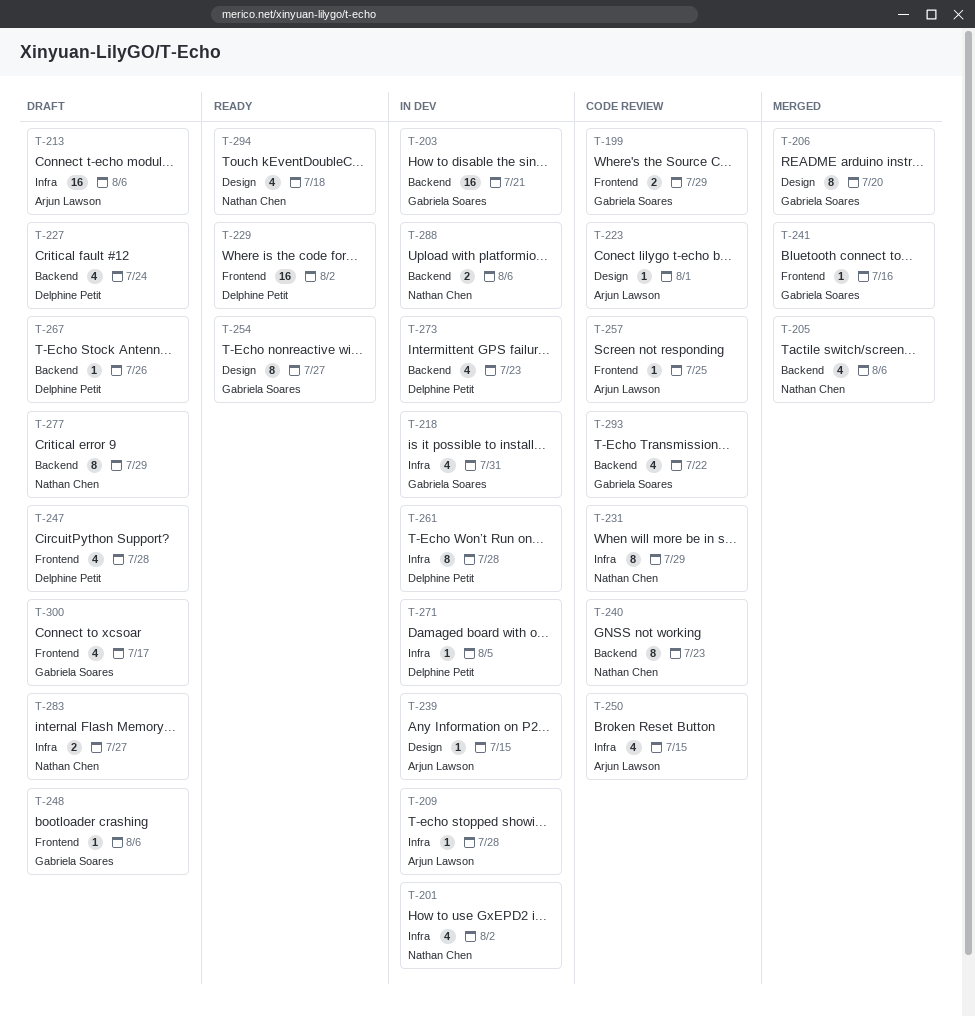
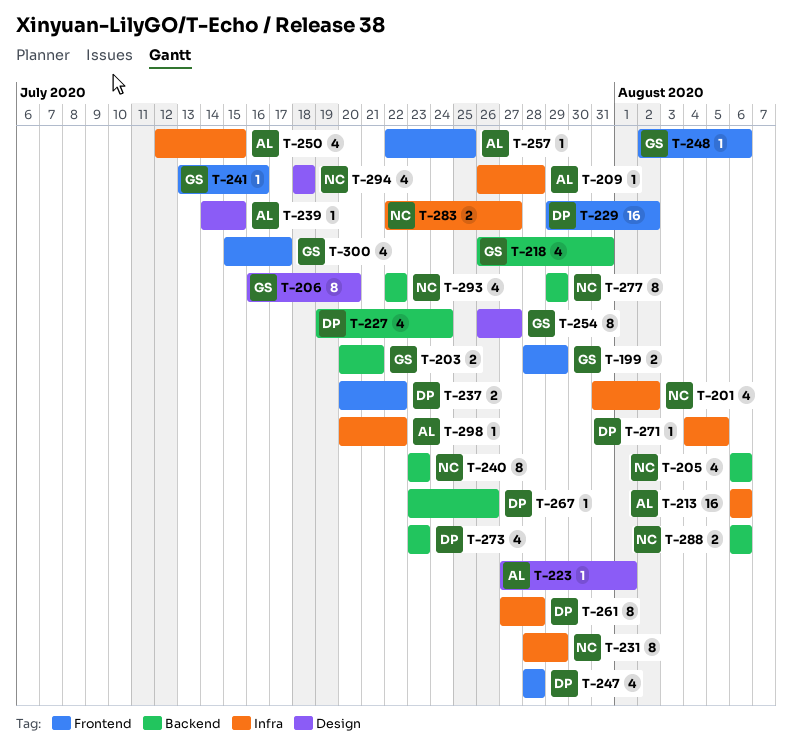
T-203, estimate: 16 -> 2
T-218, label: Infra -> Backend
T-237: none -> present
T-293, owner: Gabriela Soares -> Nathan Chen
T-298: none -> present

